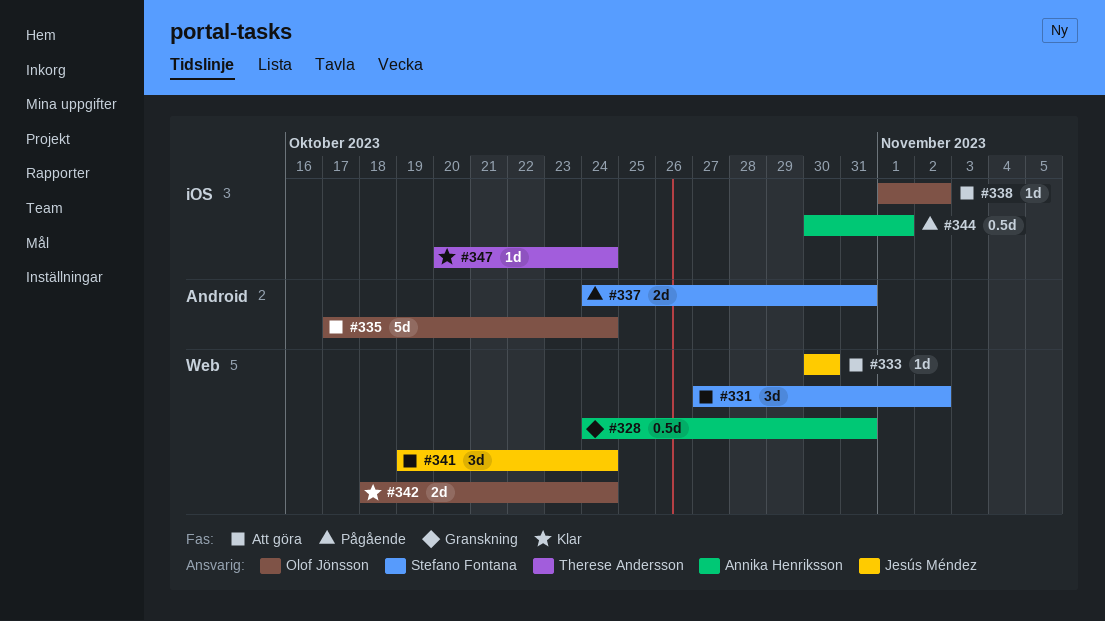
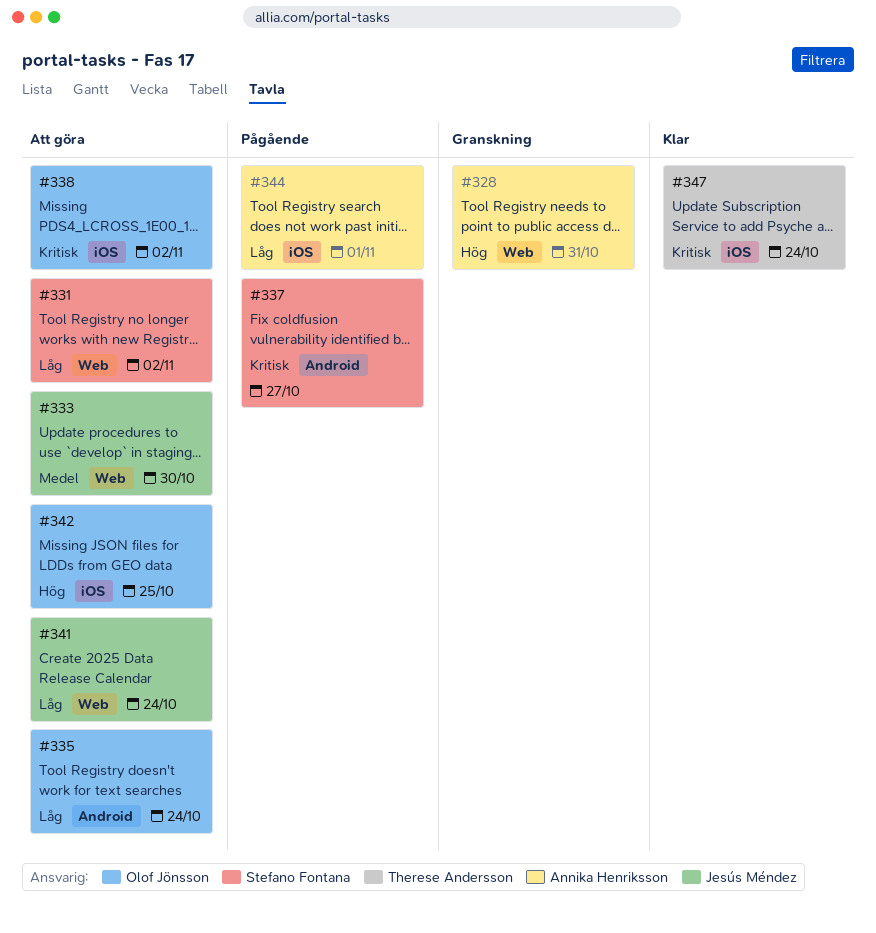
#337, due: Oct 31 -> Oct 27
#342, status: Klar -> Att göra
#342, label: Web -> iOS
#342, due: Oct 24 -> Oct 25

